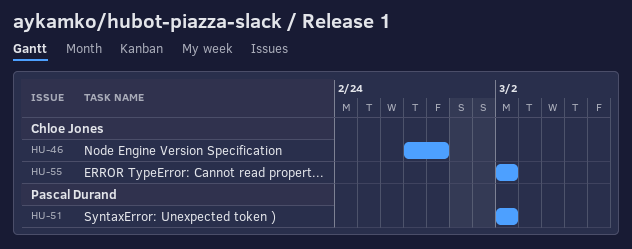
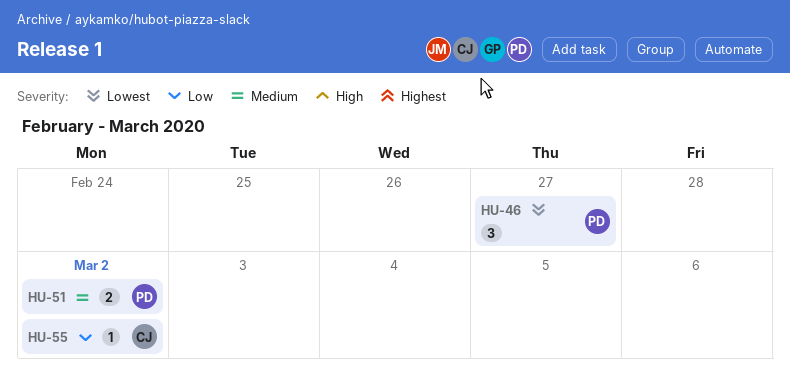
HU-46, owner: Chloe Jones -> Pascal Durand
HU-46, due: Feb 28 -> Feb 27

